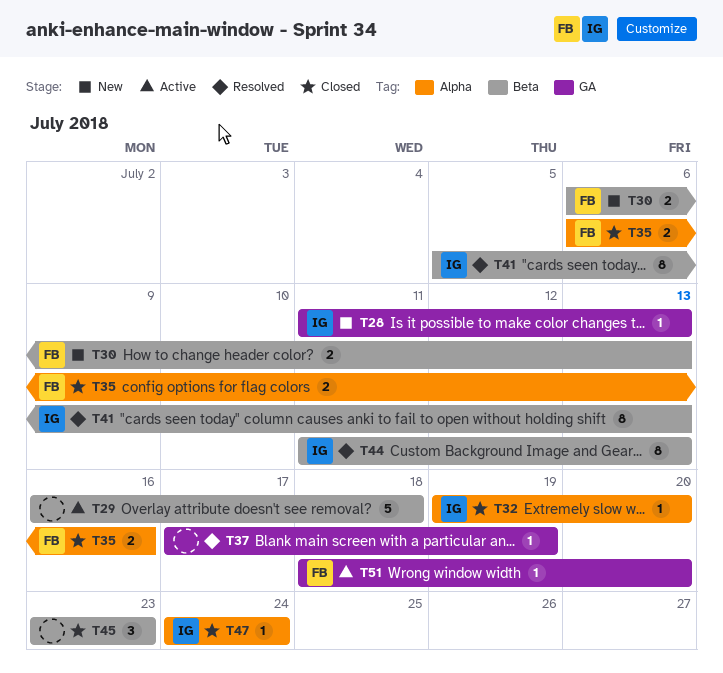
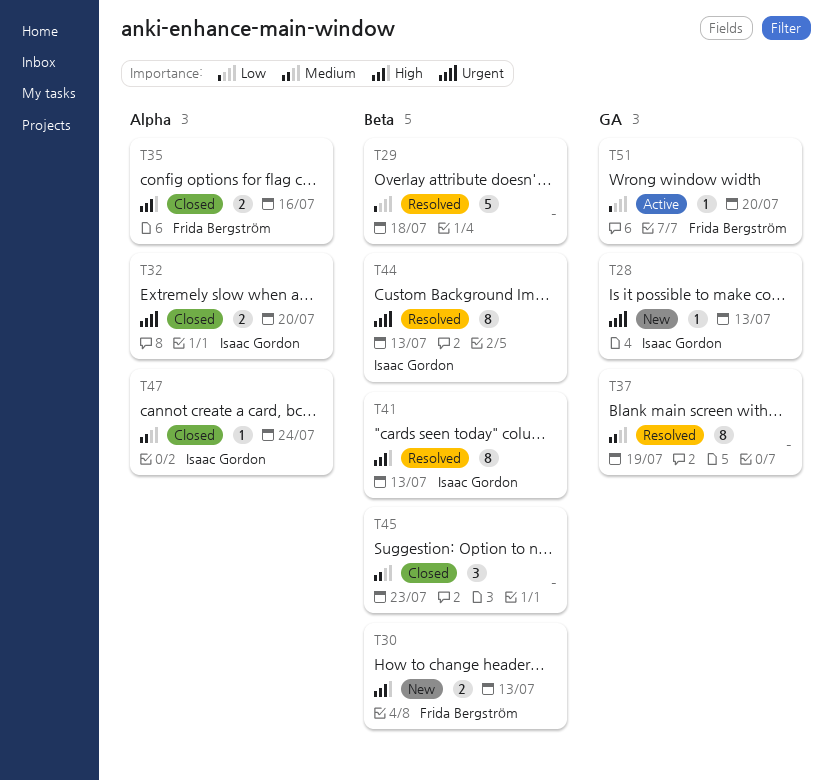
T29, status: Active -> Resolved
T32, estimate: 1 -> 2
T37, estimate: 1 -> 8

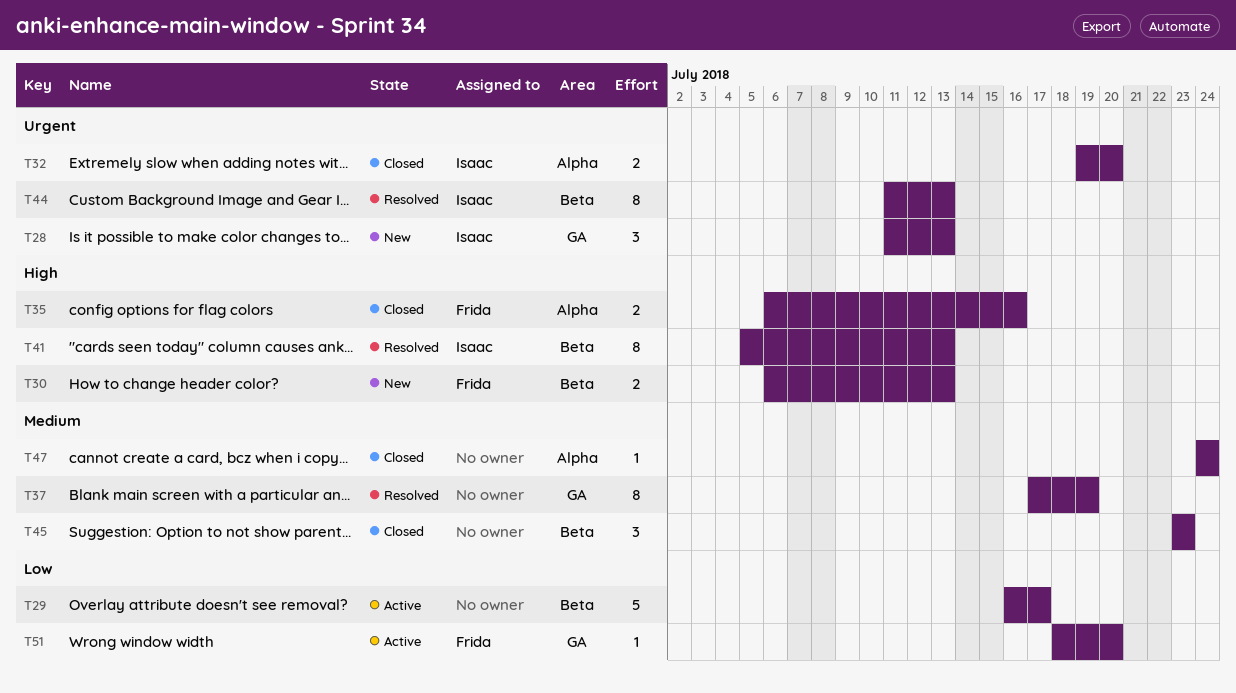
T28, estimate: 1 -> 3
T29, status: Resolved -> Active
T29, due: Jul 18 -> Jul 17
T47, owner: Isaac Gordon -> none

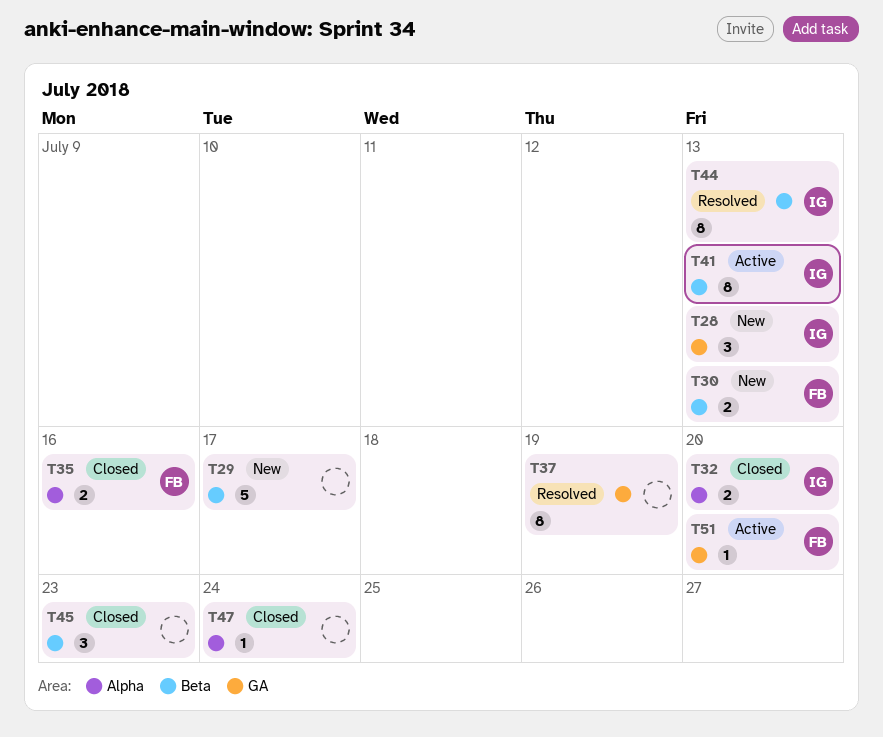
T29, status: Active -> New
T41, status: Resolved -> Active

